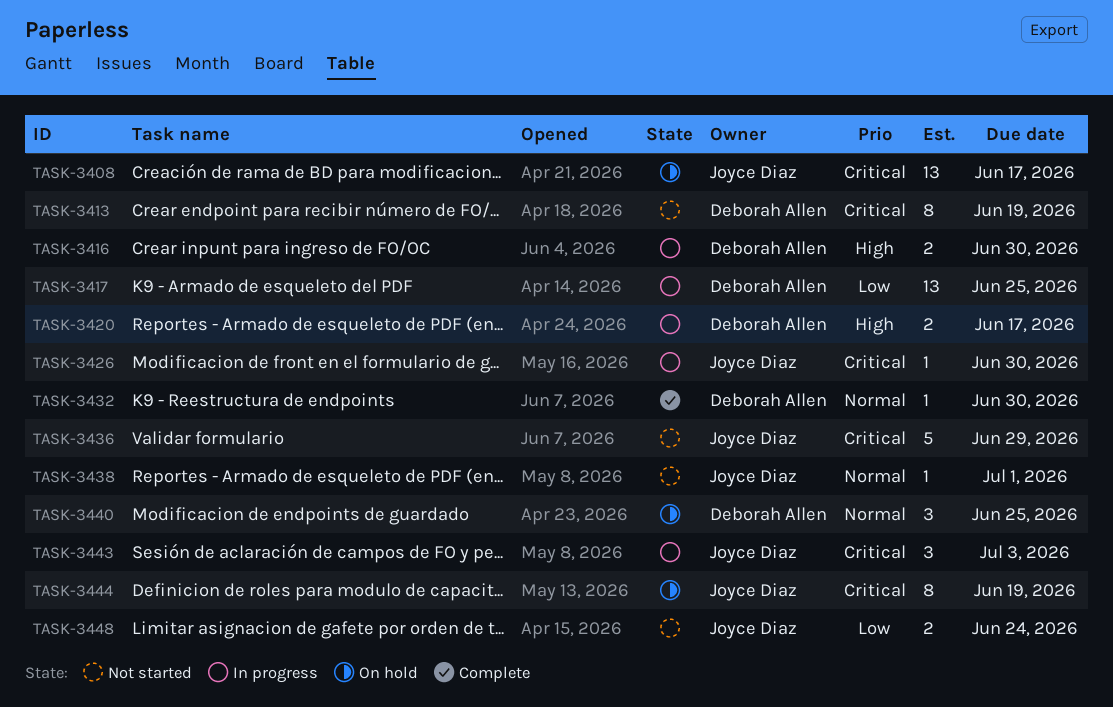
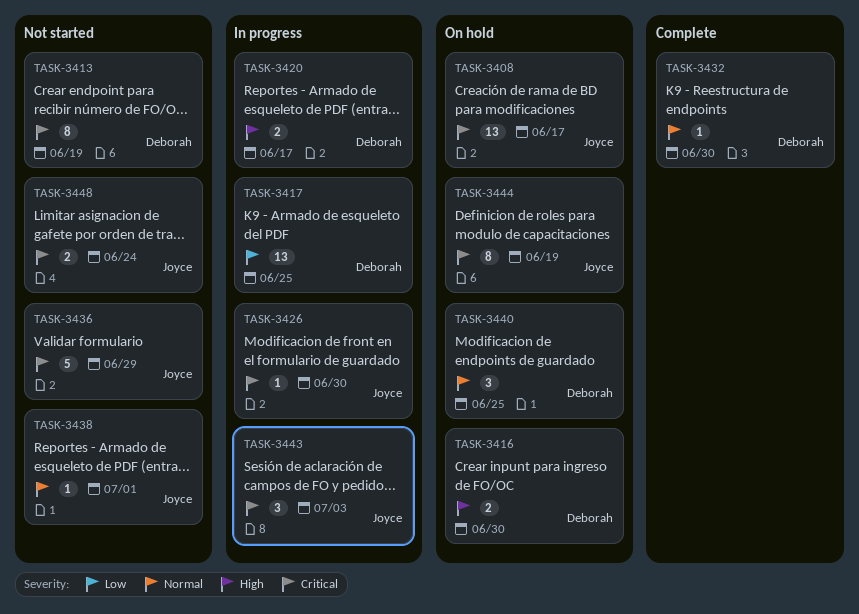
TASK-3416, status: In progress -> On hold
TASK-3448, priority: Low -> Critical

